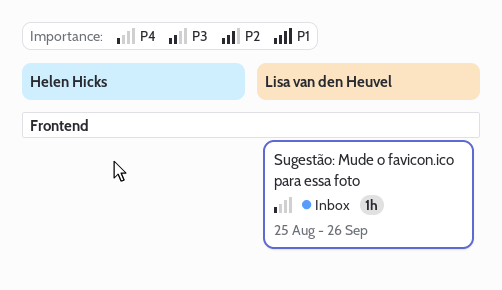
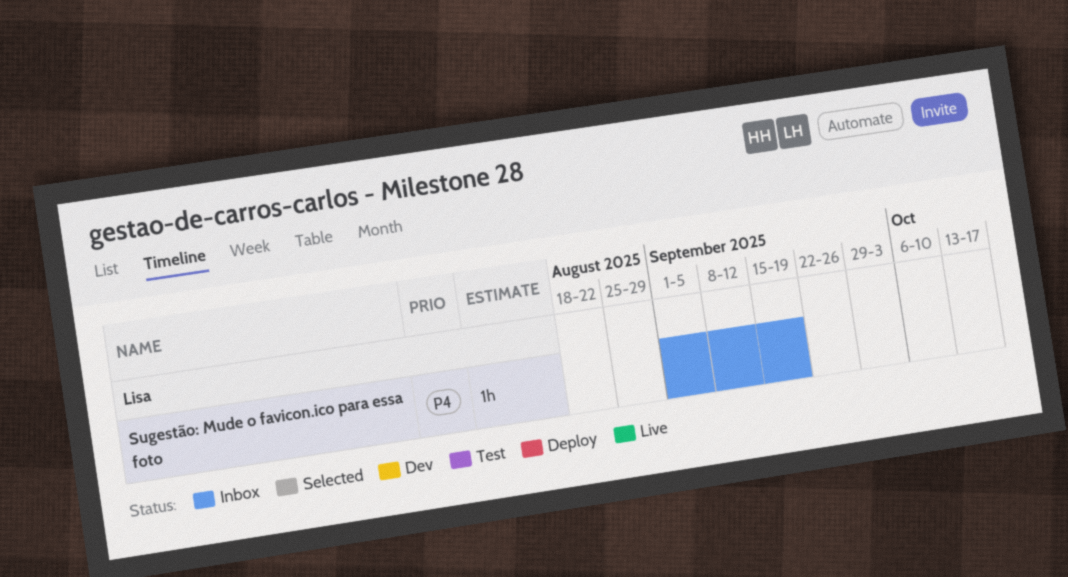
Sugestão: Mude o favicon.ico para essa foto, start: Aug 25 -> Sep 1
Sugestão: Mude o favicon.ico para essa foto, due: Sep 26 -> Sep 19

